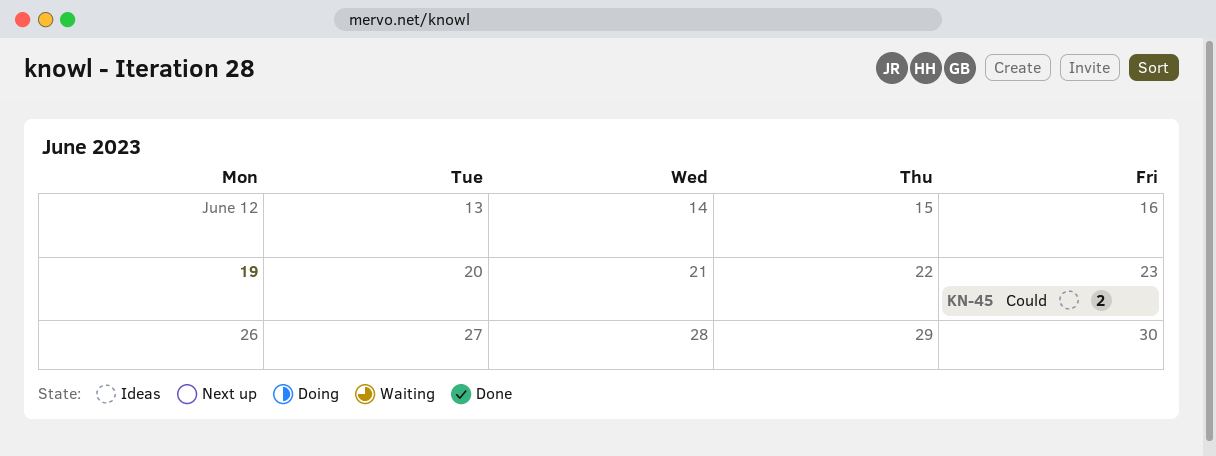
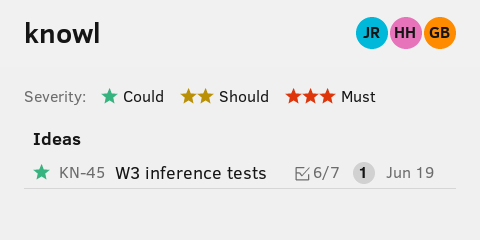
KN-45, estimate: 2 -> 1
KN-45, due: Jun 23 -> Jun 19

